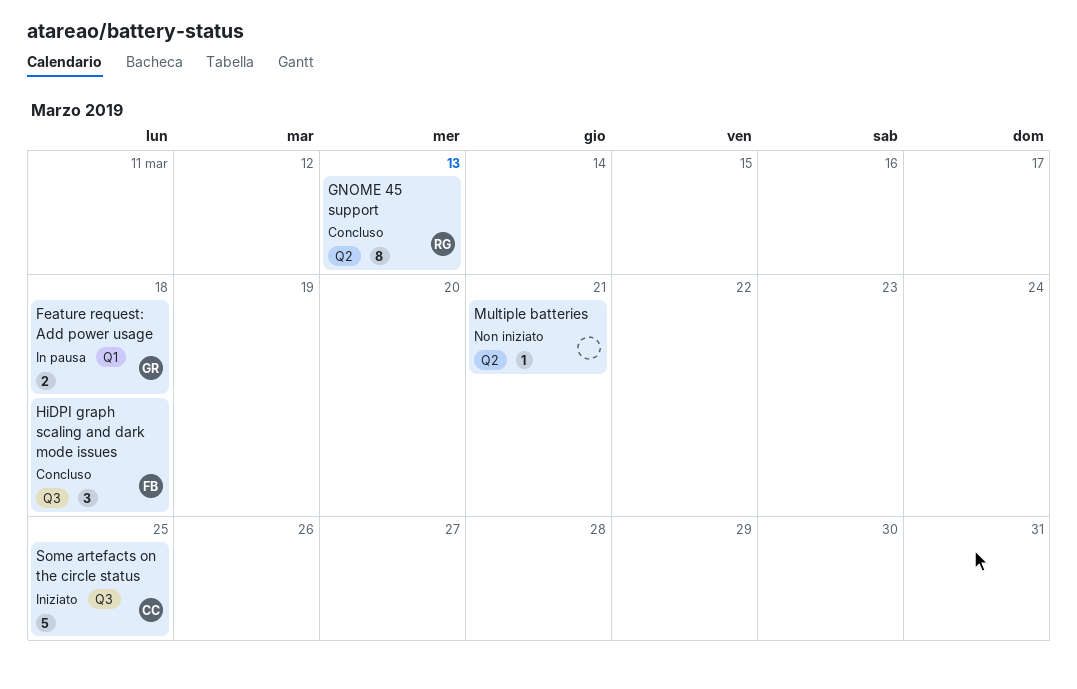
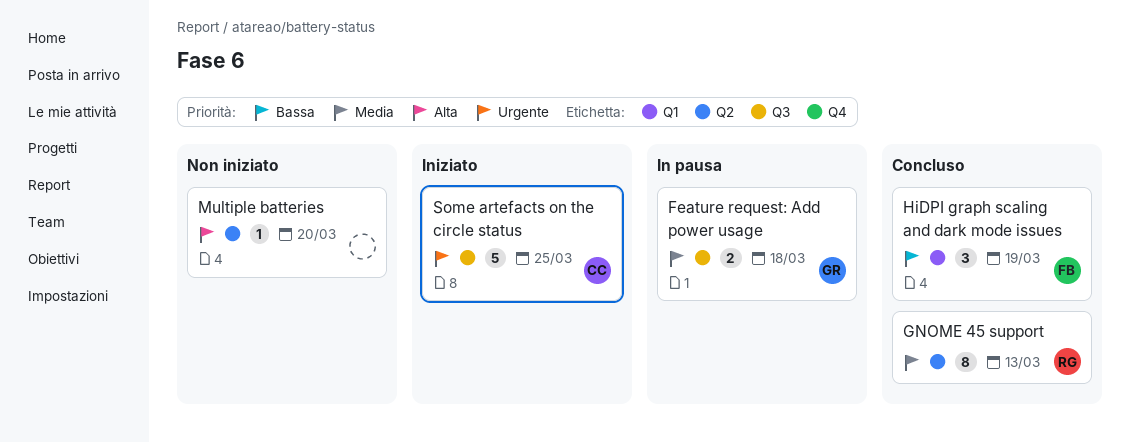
Feature request: Add power usage, label: Q1 -> Q3
HiDPI graph scaling and dark mode issues, label: Q3 -> Q1
HiDPI graph scaling and dark mode issues, due: Mar 18 -> Mar 19
Multiple batteries, due: Mar 21 -> Mar 20

